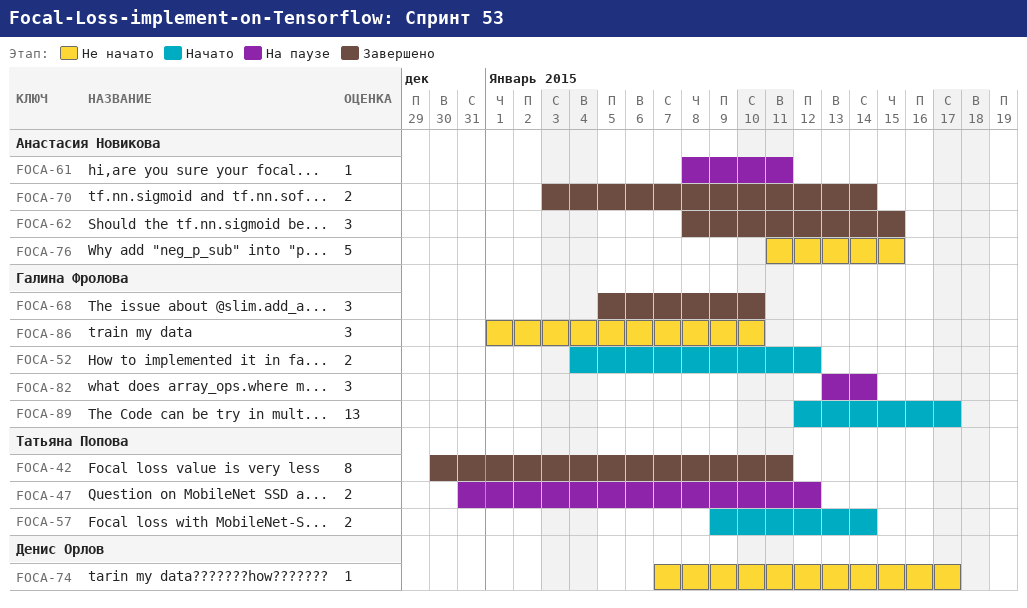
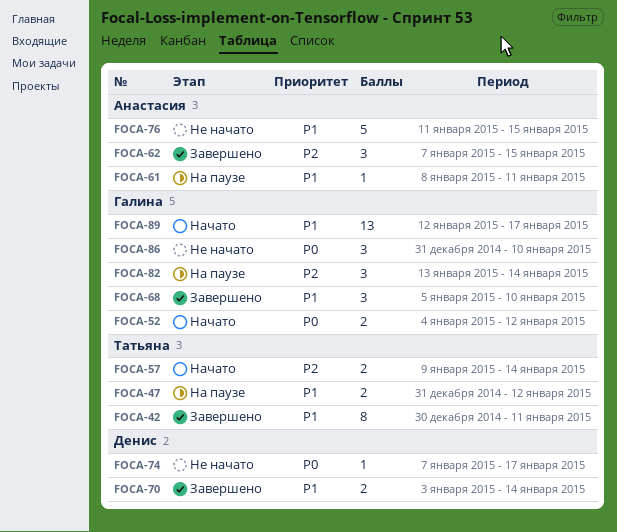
FOCA-62, start: Jan 8 -> Jan 7
FOCA-70, owner: Анастасия Новикова -> Денис Орлов
FOCA-86, start: Jan 1 -> Dec 31

